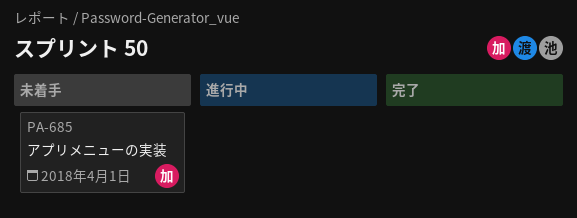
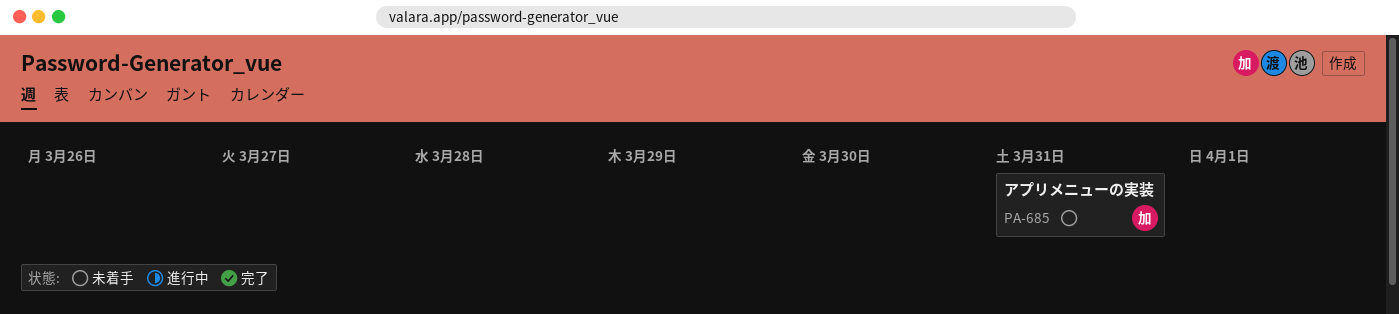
PA-685, due: Apr 1 -> Mar 31

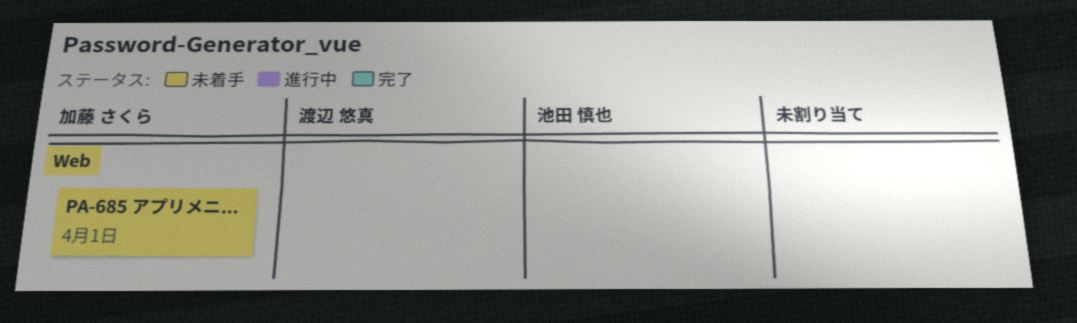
PA-685, due: Mar 31 -> Apr 1

